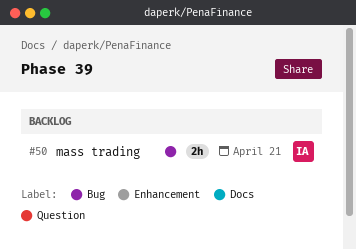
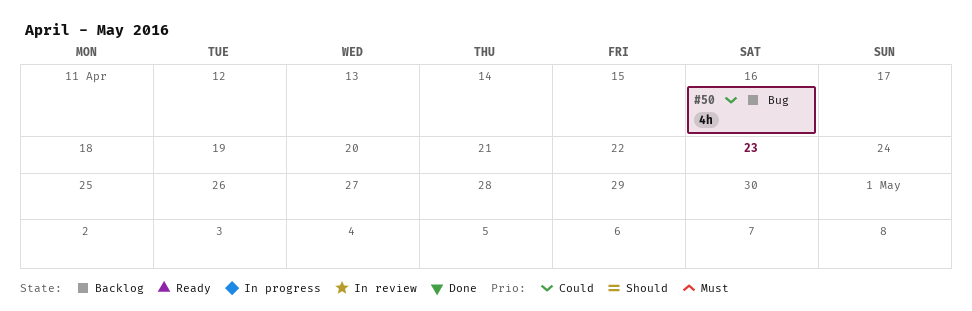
#50, estimate: 2h -> 4h
#50, due: Apr 21 -> Apr 16

